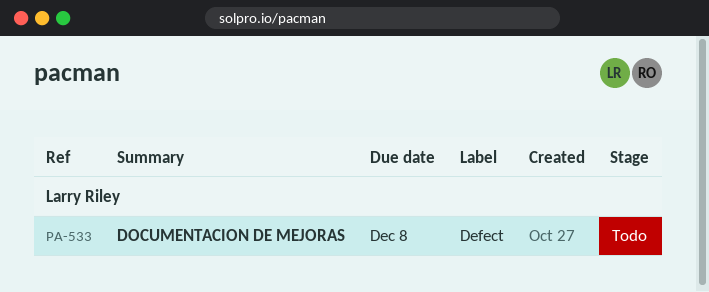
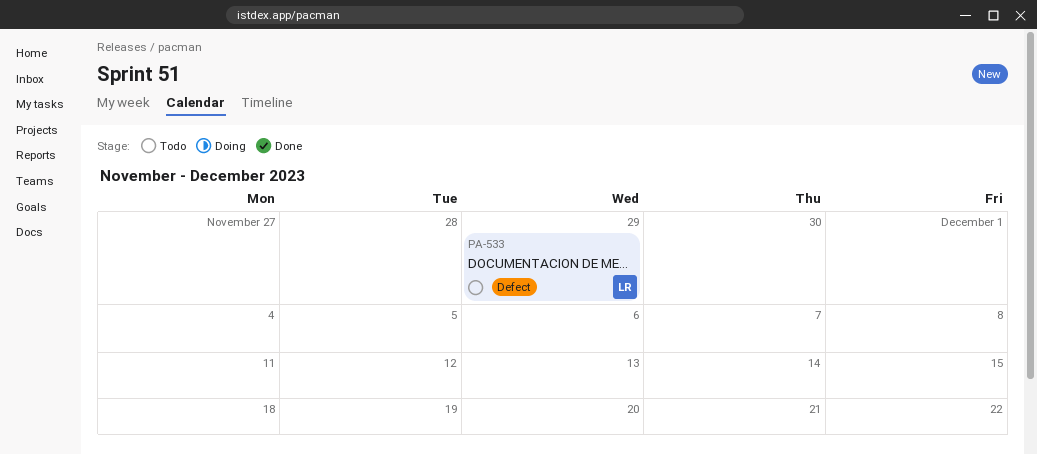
PA-533, due: Dec 8 -> Nov 29

